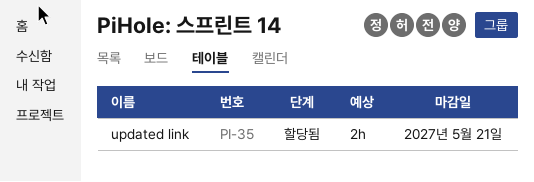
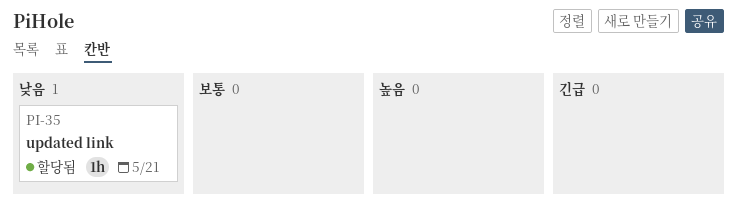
PI-35, estimate: 2h -> 1h

